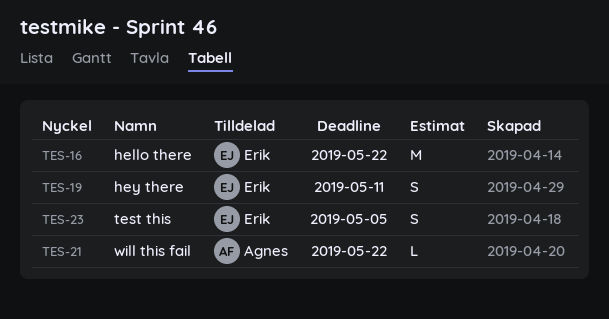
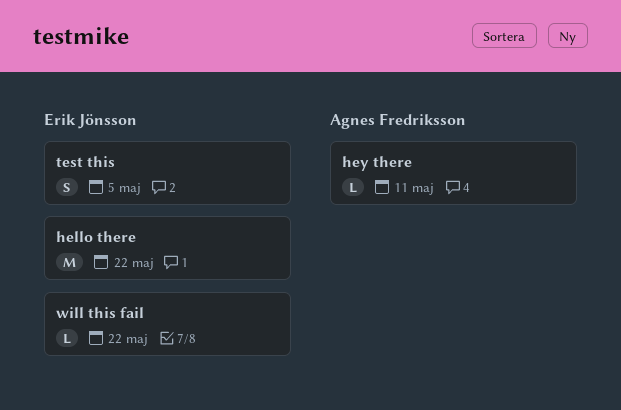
hey there, owner: Erik Jönsson -> Agnes Fredriksson
hey there, estimate: S -> L
will this fail, owner: Agnes Fredriksson -> Erik Jönsson

